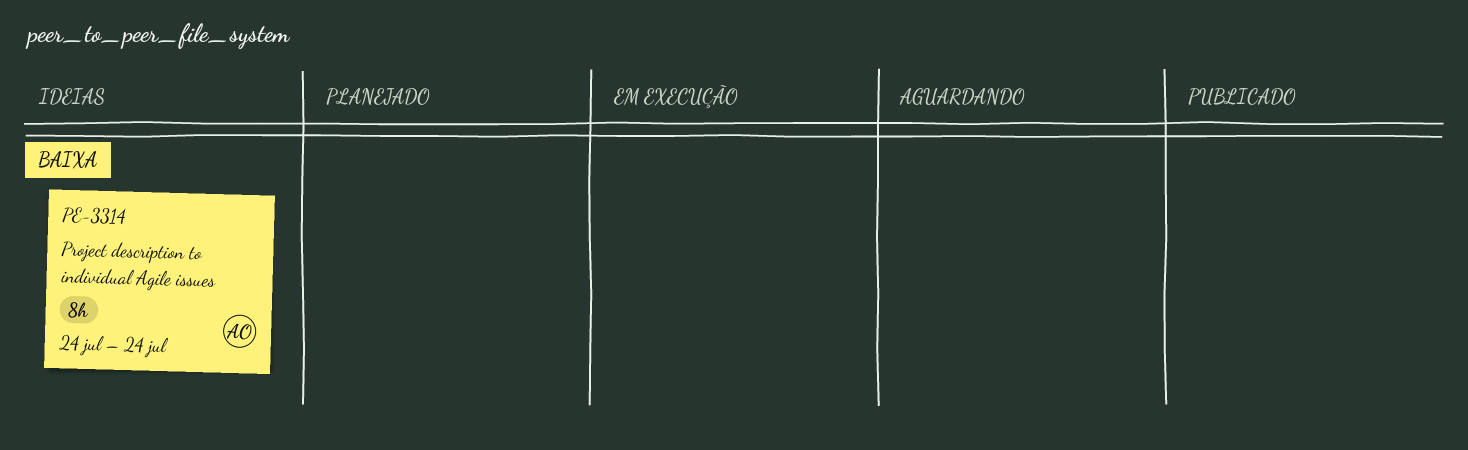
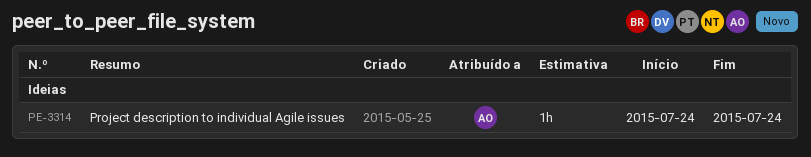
PE-3314, estimate: 8h -> 1h

